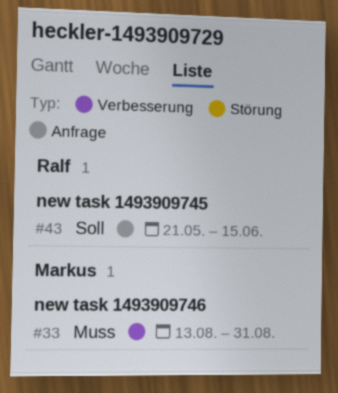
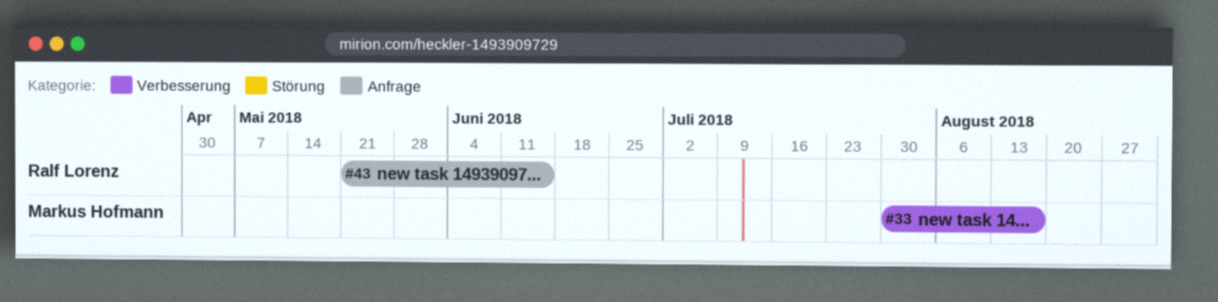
#33, start: Aug 13 -> Jul 30
#33, due: Aug 31 -> Aug 17

